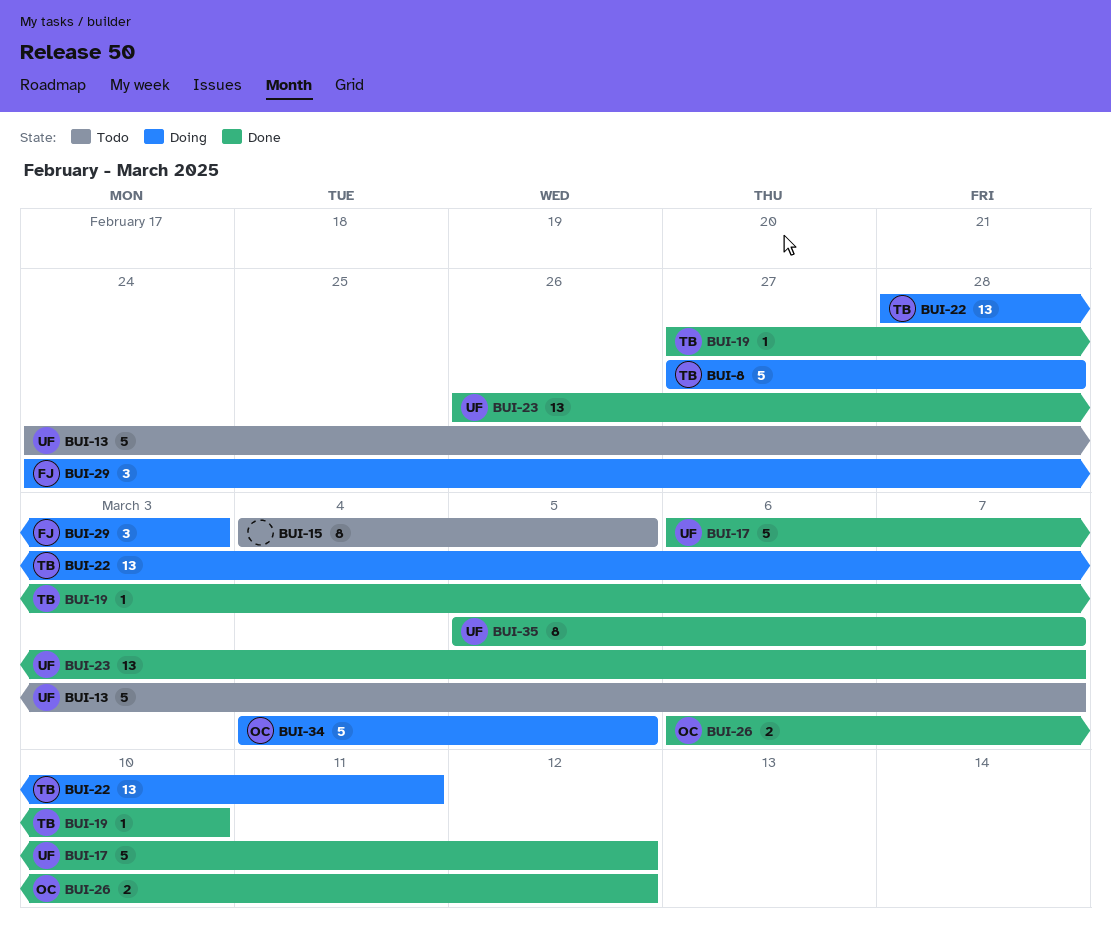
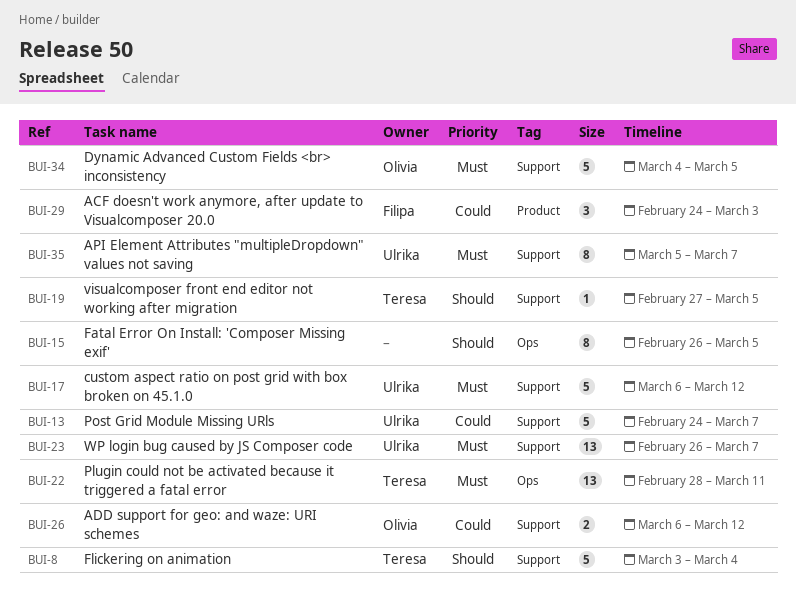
BUI-8, start: Feb 27 -> Mar 3
BUI-8, due: Feb 28 -> Mar 4
BUI-15, start: Mar 4 -> Feb 26
BUI-19, due: Mar 10 -> Mar 5

